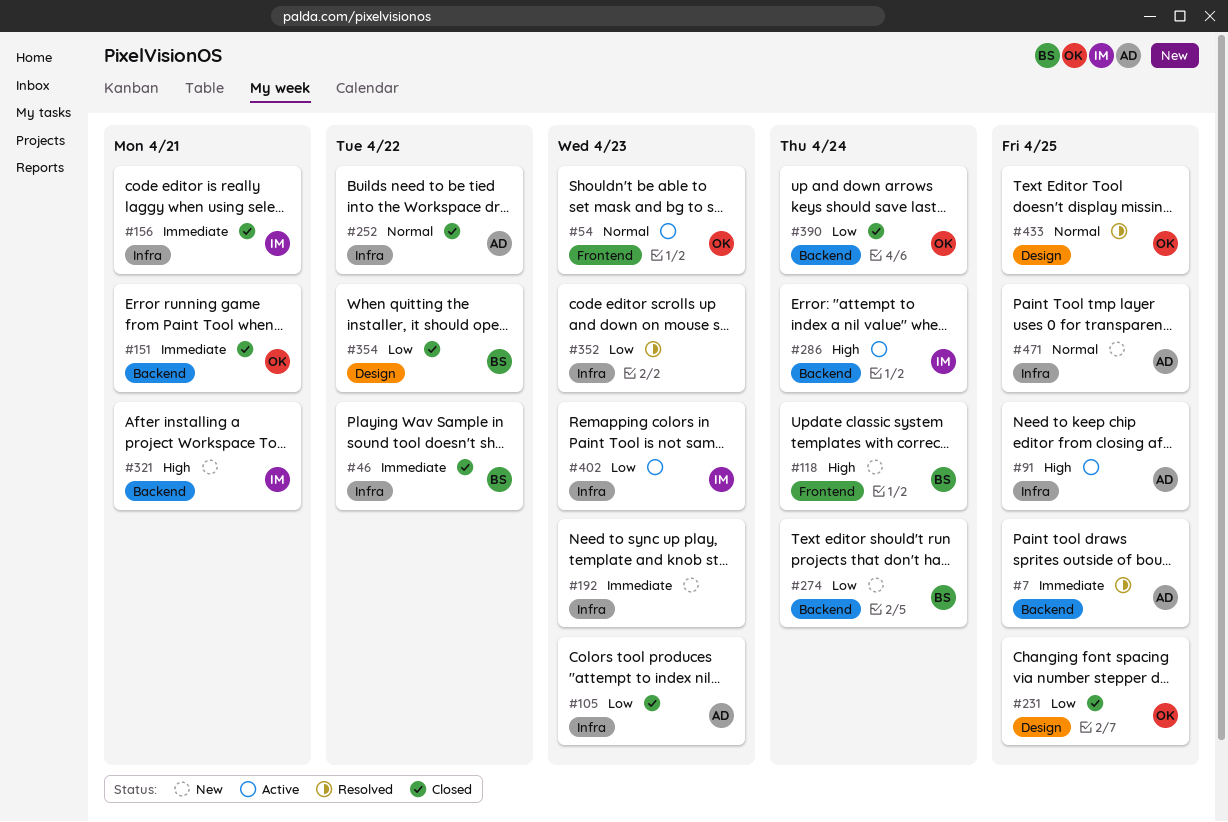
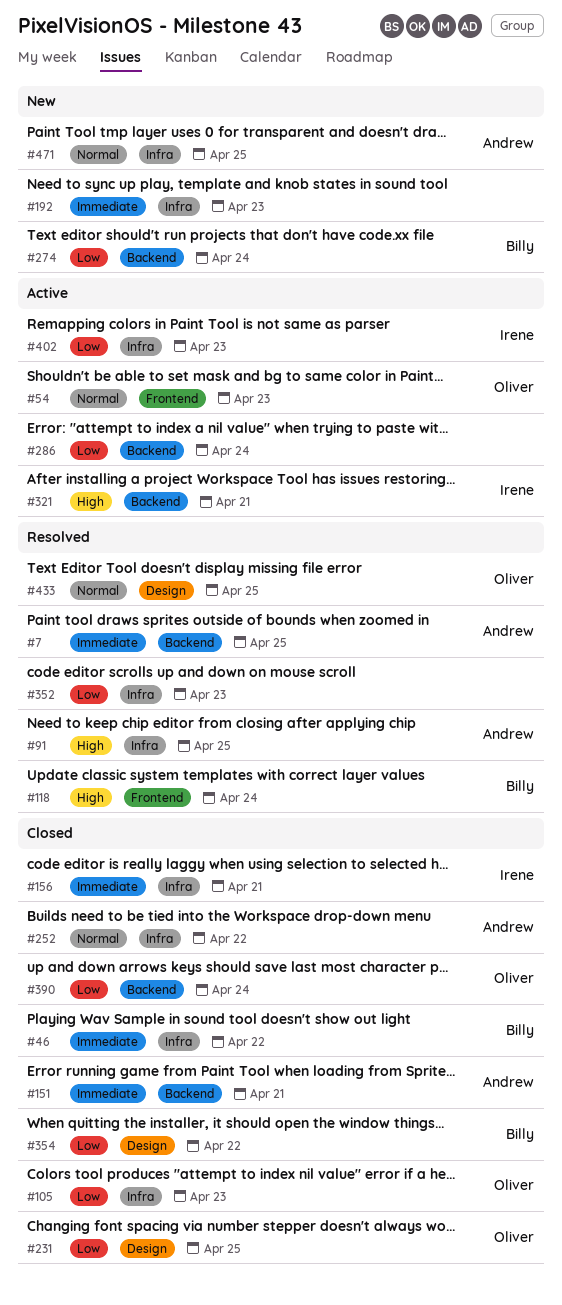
#91, status: Active -> Resolved
#105, owner: Andrew -> Oliver
#118, status: New -> Resolved
#151, owner: Oliver -> Andrew
#286, owner: Irene -> none
#286, priority: High -> Low
#321, status: New -> Active

